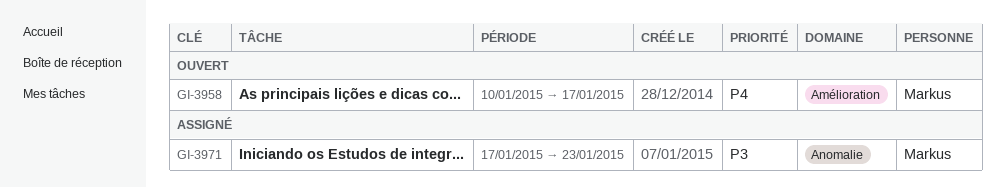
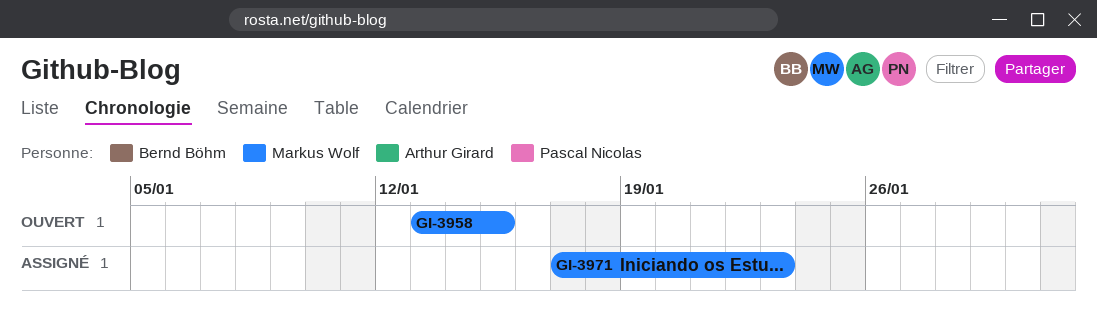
GI-3958, start: Jan 10 -> Jan 13
GI-3958, due: Jan 17 -> Jan 15

